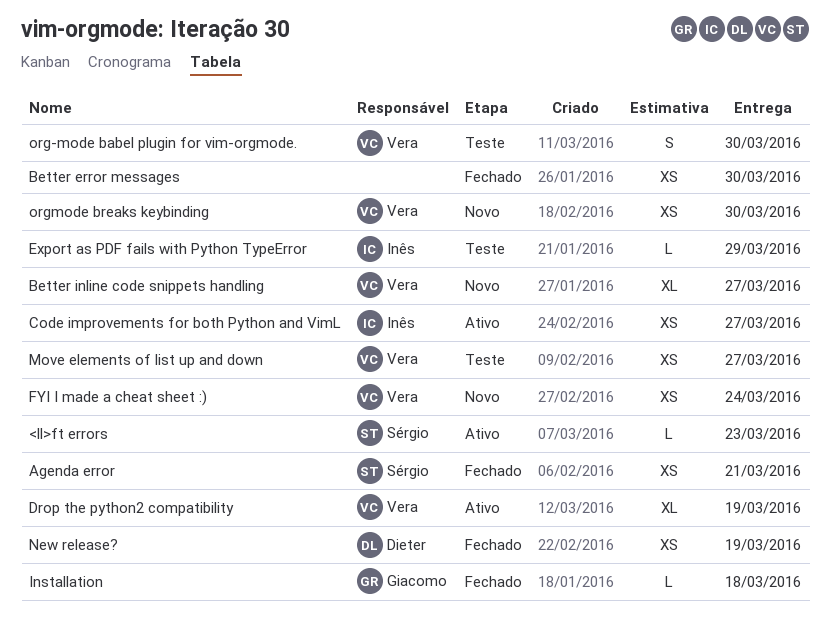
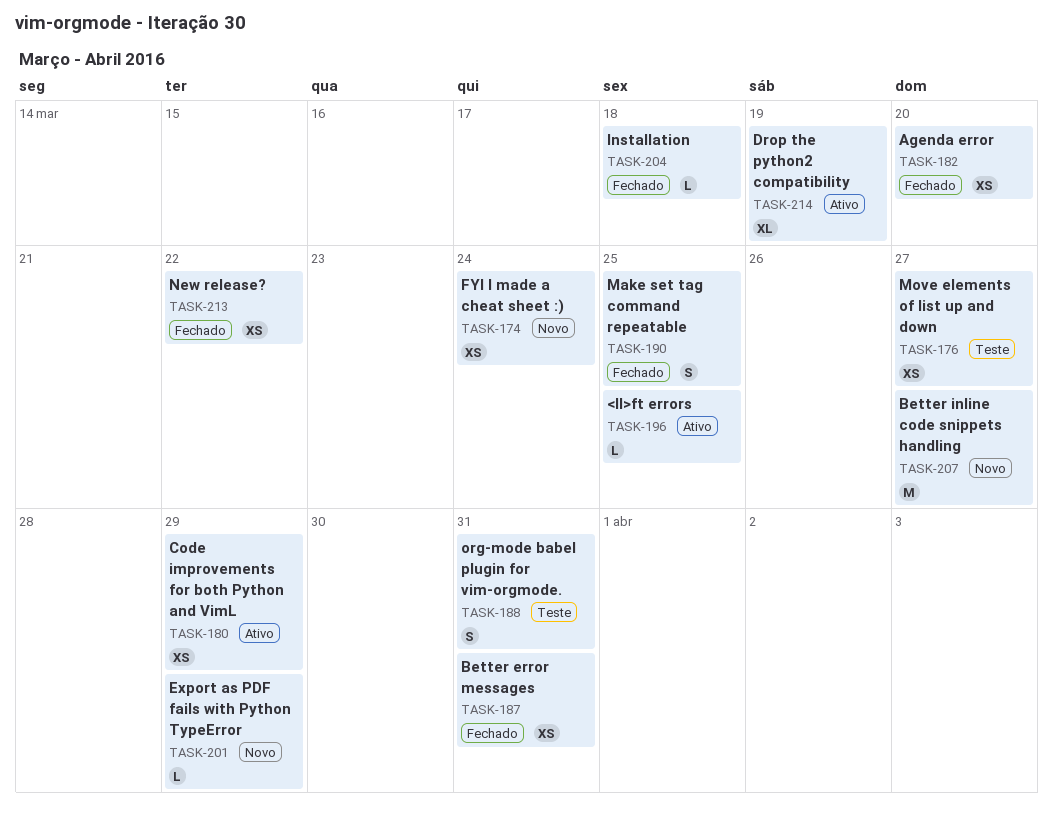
<ll>ft errors, due: Mar 23 -> Mar 25
Agenda error, due: Mar 21 -> Mar 20
Better error messages, due: Mar 30 -> Mar 31
Better inline code snippets handling, estimate: XL -> M
Code improvements for both Python and VimL, due: Mar 27 -> Mar 29
Export as PDF fails with Python TypeError, status: Teste -> Novo
Make set tag command repeatable: none -> present
New release?, due: Mar 19 -> Mar 22
org-mode babel plugin for vim-orgmode., due: Mar 30 -> Mar 31
orgmode breaks keybinding: present -> none

